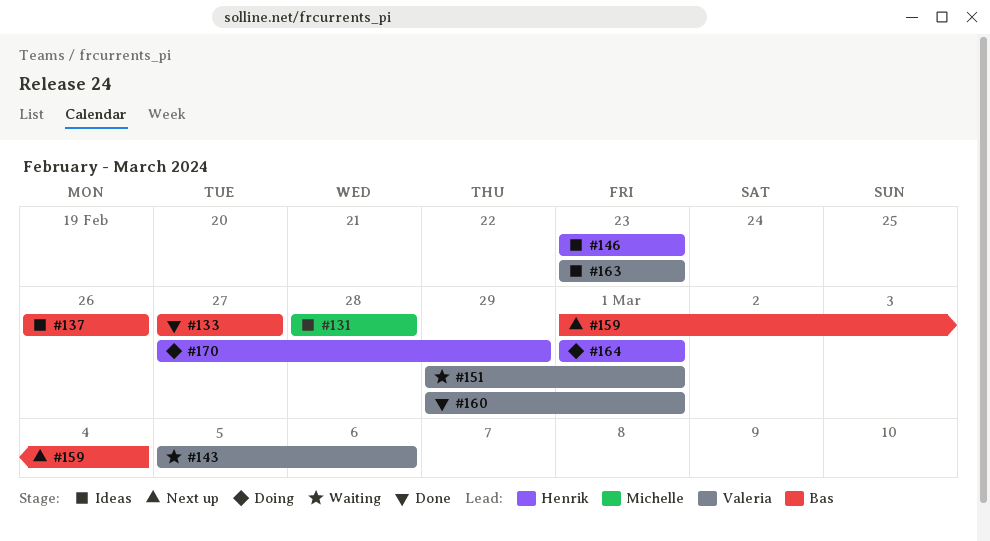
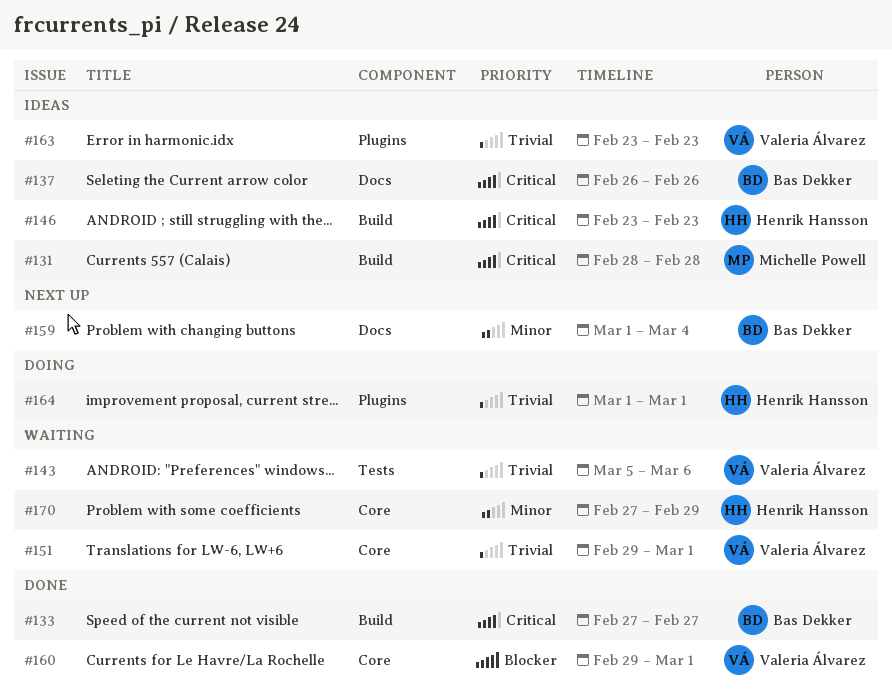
#170, status: Doing -> Waiting

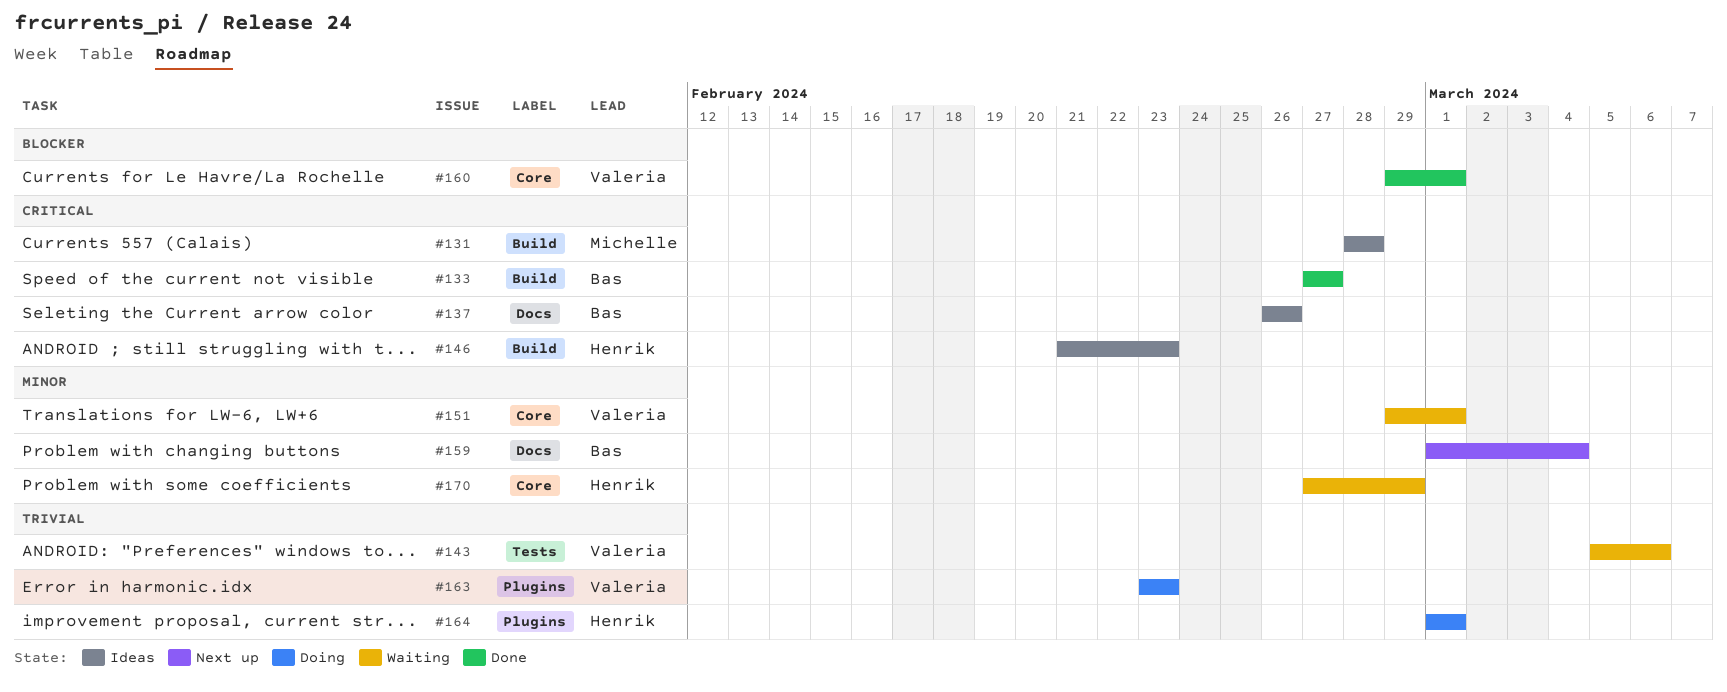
#146, start: Feb 23 -> Feb 21
#151, priority: Trivial -> Minor
#163, status: Ideas -> Doing

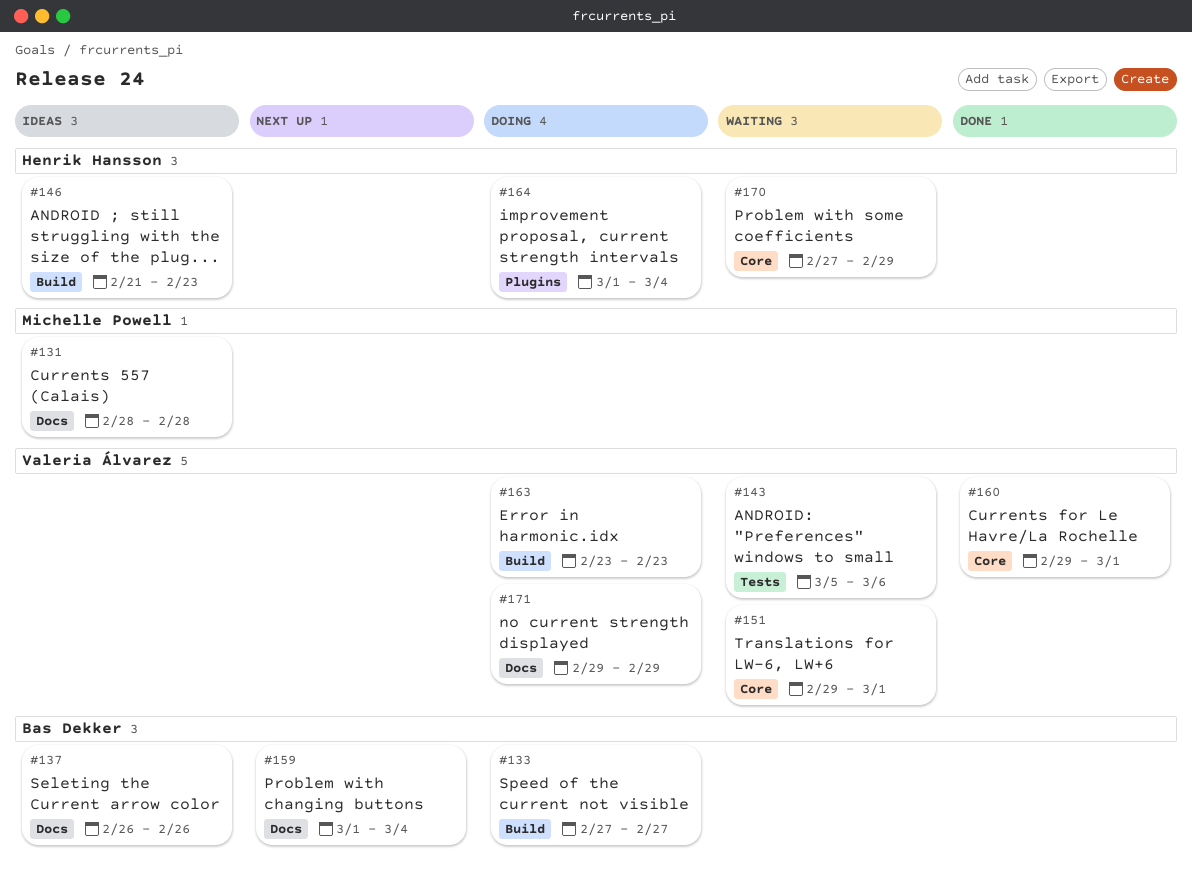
#131, label: Build -> Docs
#133, status: Done -> Doing
#163, label: Plugins -> Build
#164, due: Mar 1 -> Mar 4
#171: none -> present

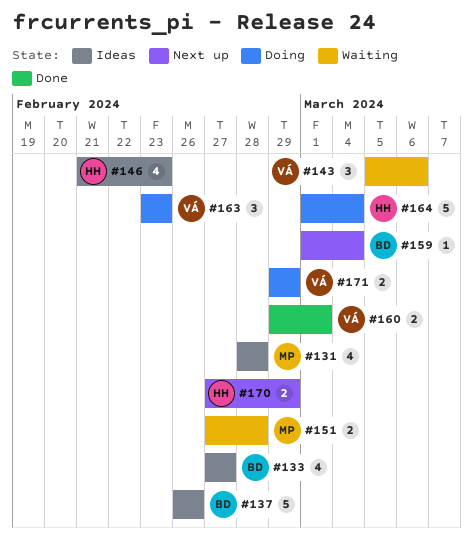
#133, status: Doing -> Ideas
#151, owner: Valeria Álvarez -> Michelle Powell
#151, start: Feb 29 -> Feb 27
#151, due: Mar 1 -> Feb 28
#170, status: Waiting -> Next up

